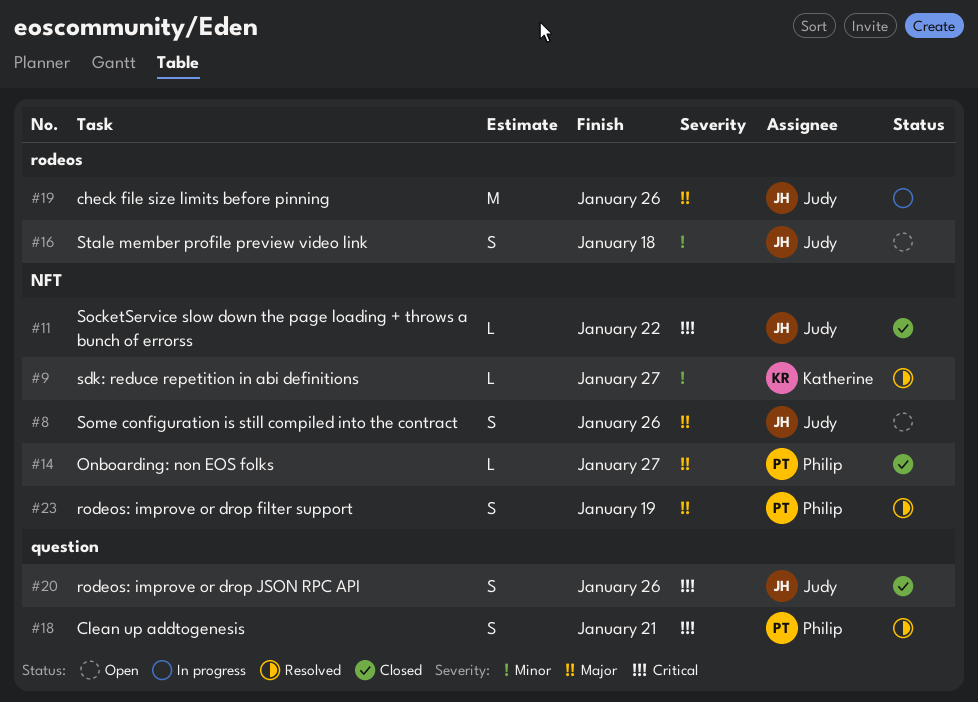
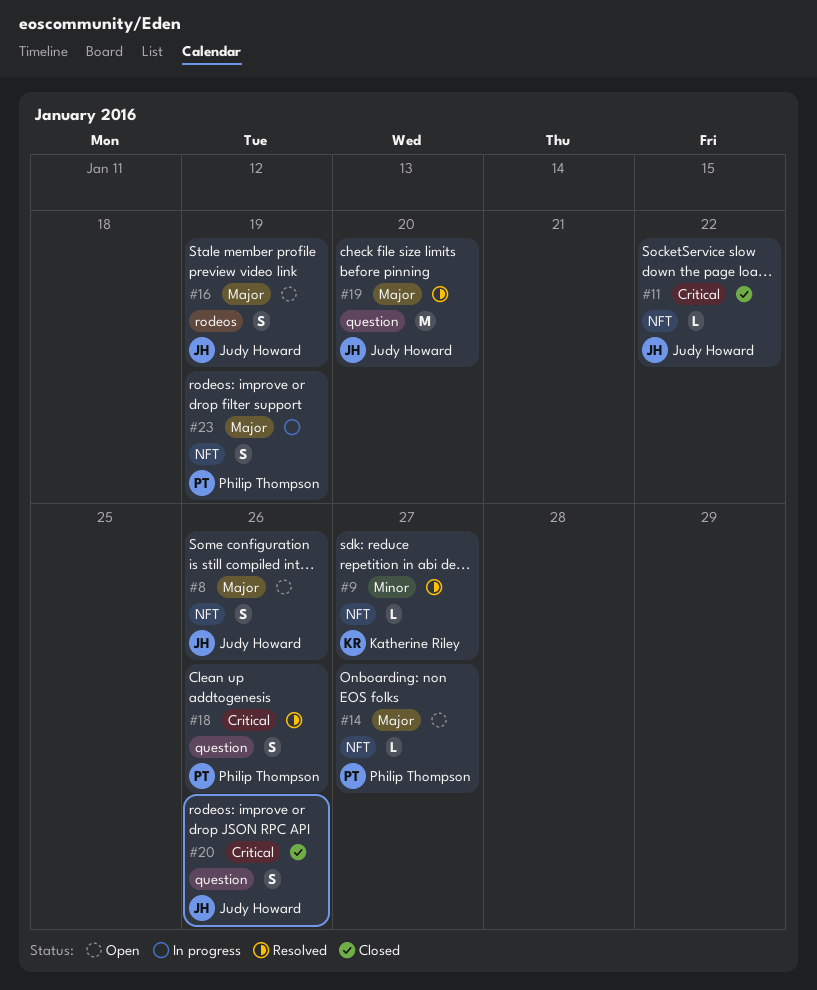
#14, status: Closed -> Open
#16, priority: Minor -> Major
#16, due: Jan 18 -> Jan 19
#18, due: Jan 21 -> Jan 26
#19, status: In progress -> Resolved
#19, label: rodeos -> question
#19, due: Jan 26 -> Jan 20
#23, status: Resolved -> In progress

